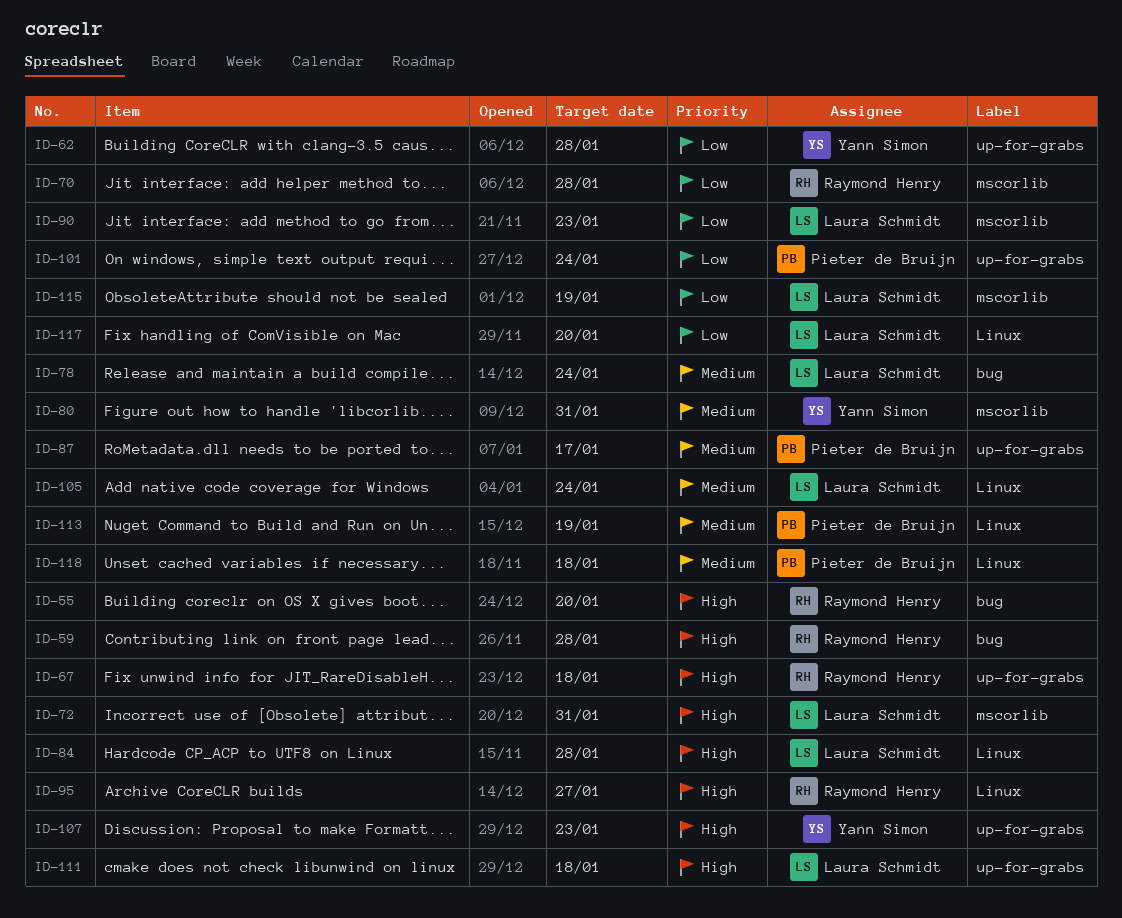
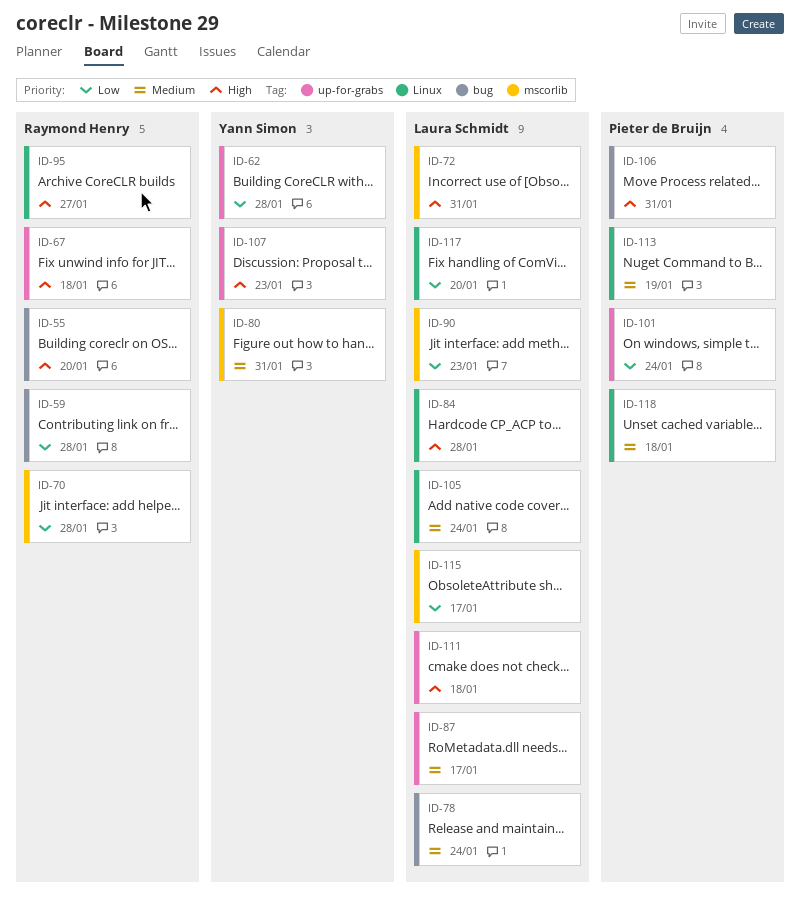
ID-59, priority: High -> Low
ID-87, owner: Pieter de Bruijn -> Laura Schmidt
ID-106: none -> present
ID-115, due: Jan 19 -> Jan 17

